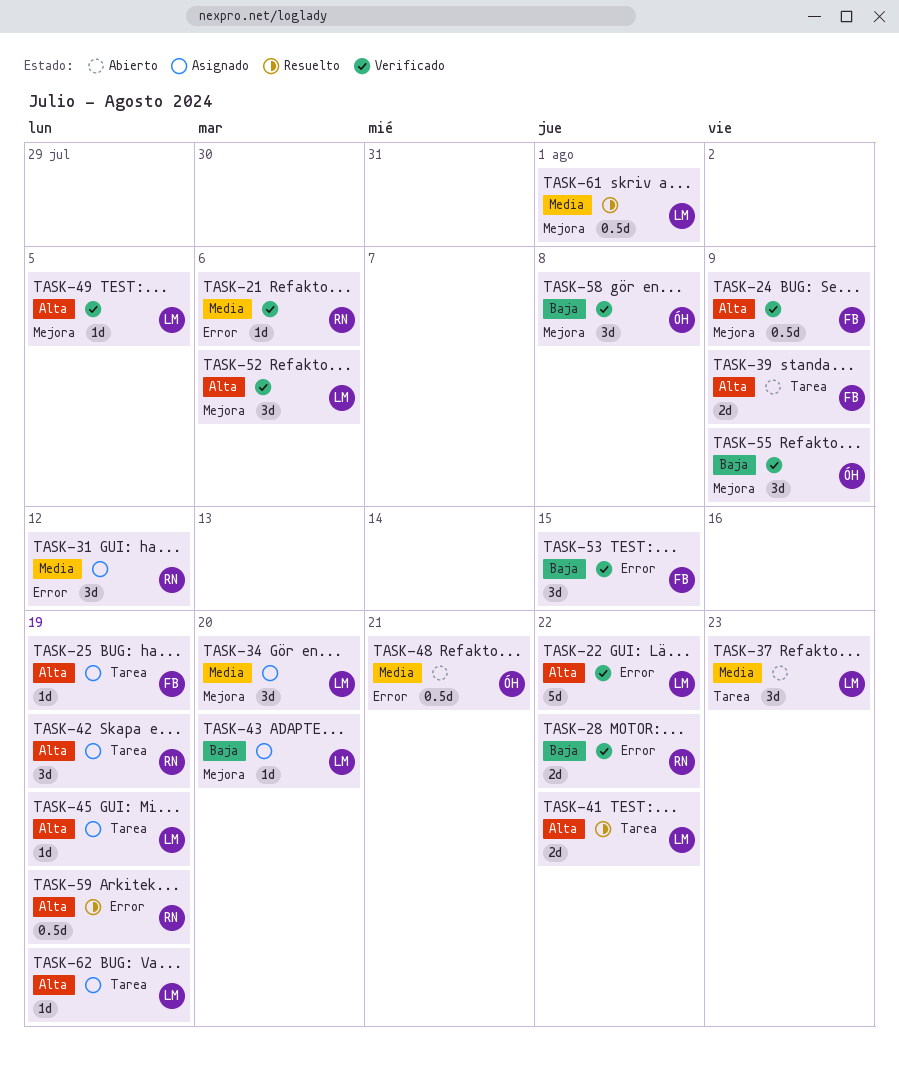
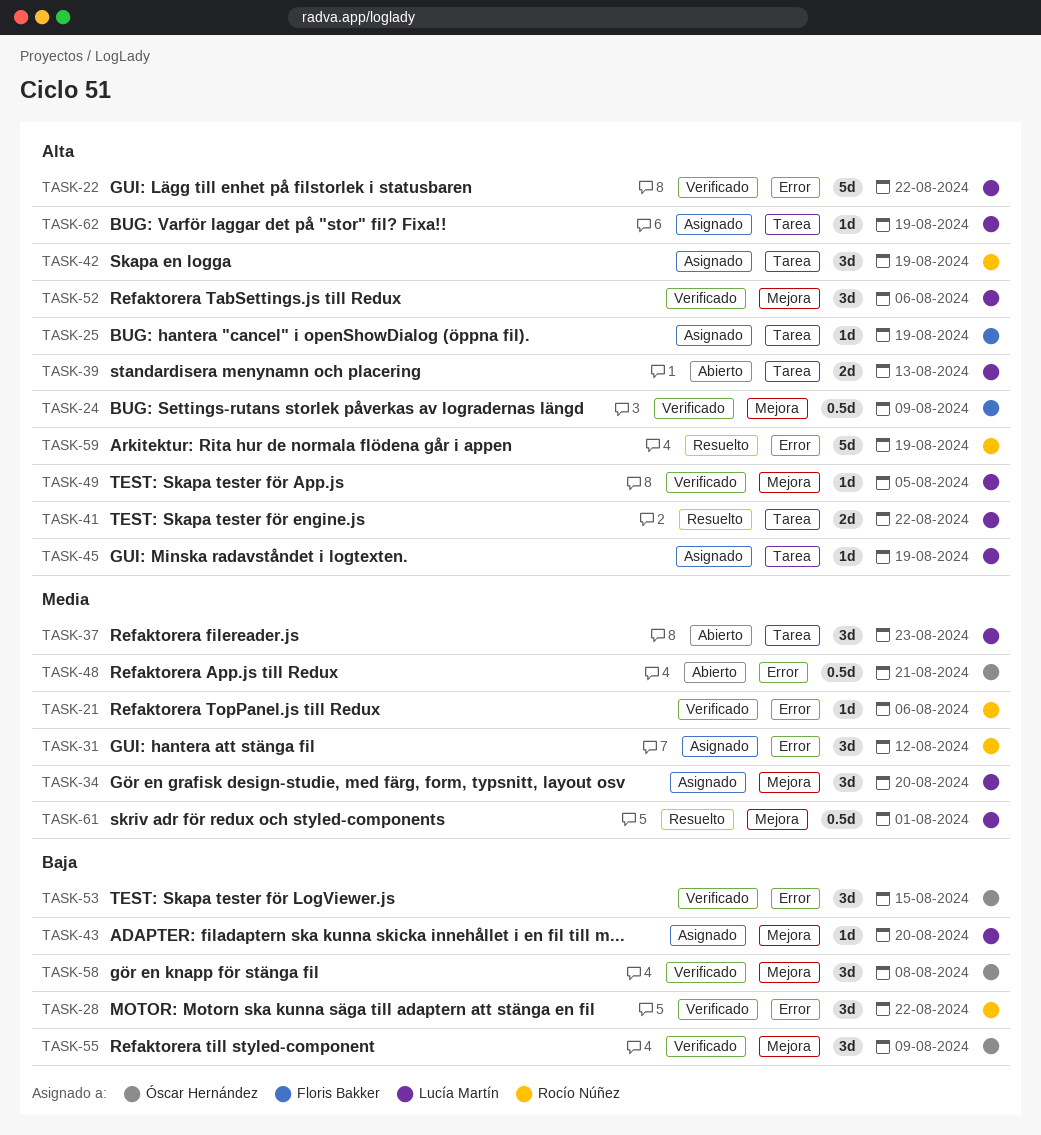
TASK-28, estimate: 2d -> 3d
TASK-39, owner: Floris Bakker -> Lucía Martín
TASK-39, due: Aug 9 -> Aug 13
TASK-53, owner: Floris Bakker -> Óscar Hernández
TASK-59, estimate: 0.5d -> 5d

